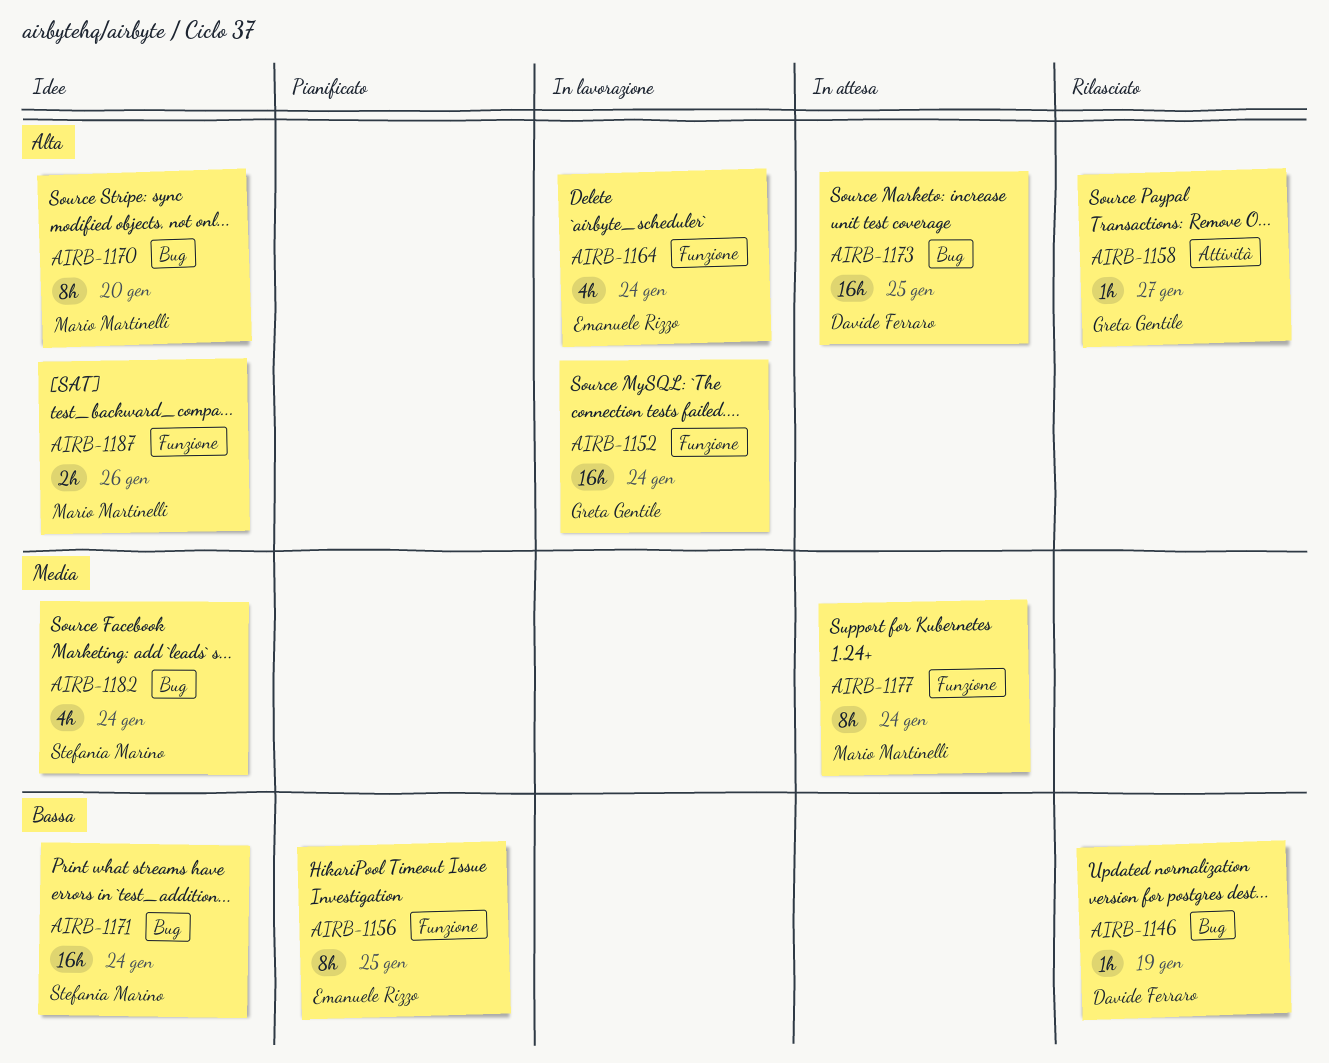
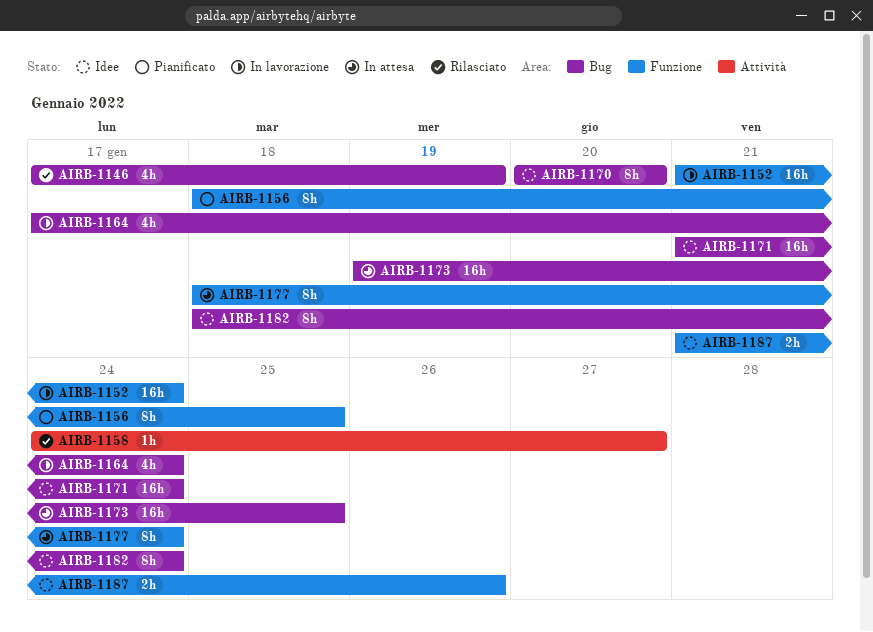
AIRB-1146, estimate: 1h -> 4h
AIRB-1164, label: Funzione -> Bug
AIRB-1182, estimate: 4h -> 8h

